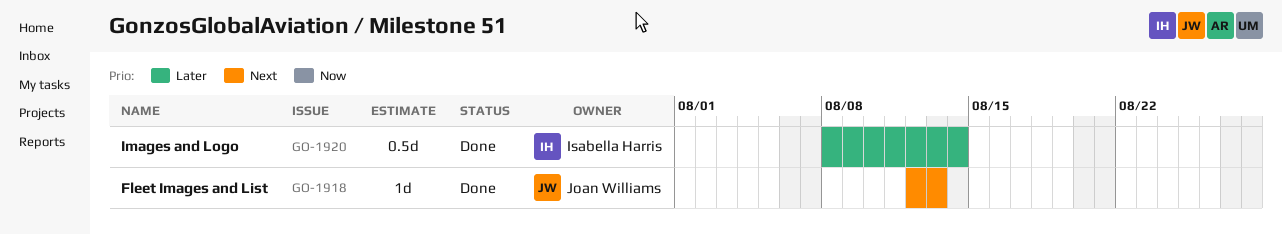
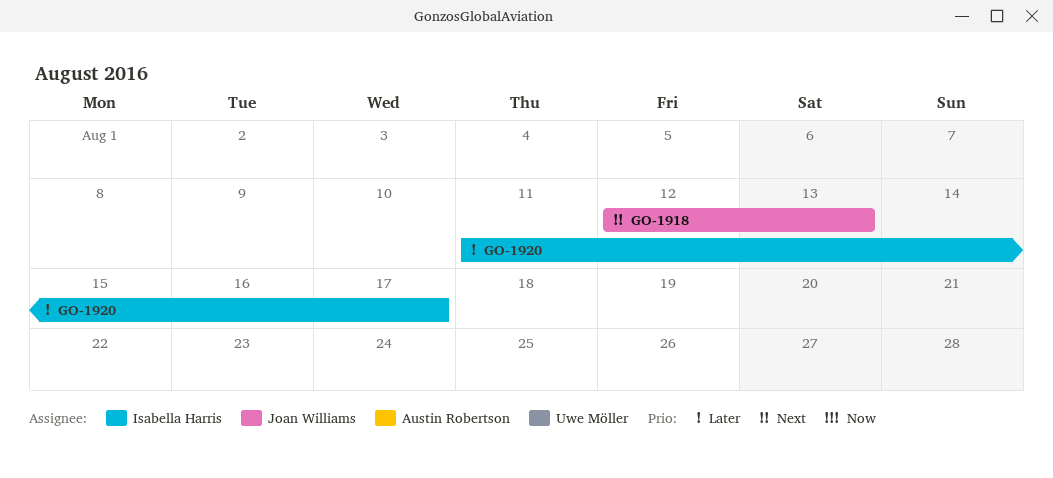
GO-1920, start: Aug 8 -> Aug 11
GO-1920, due: Aug 14 -> Aug 17

